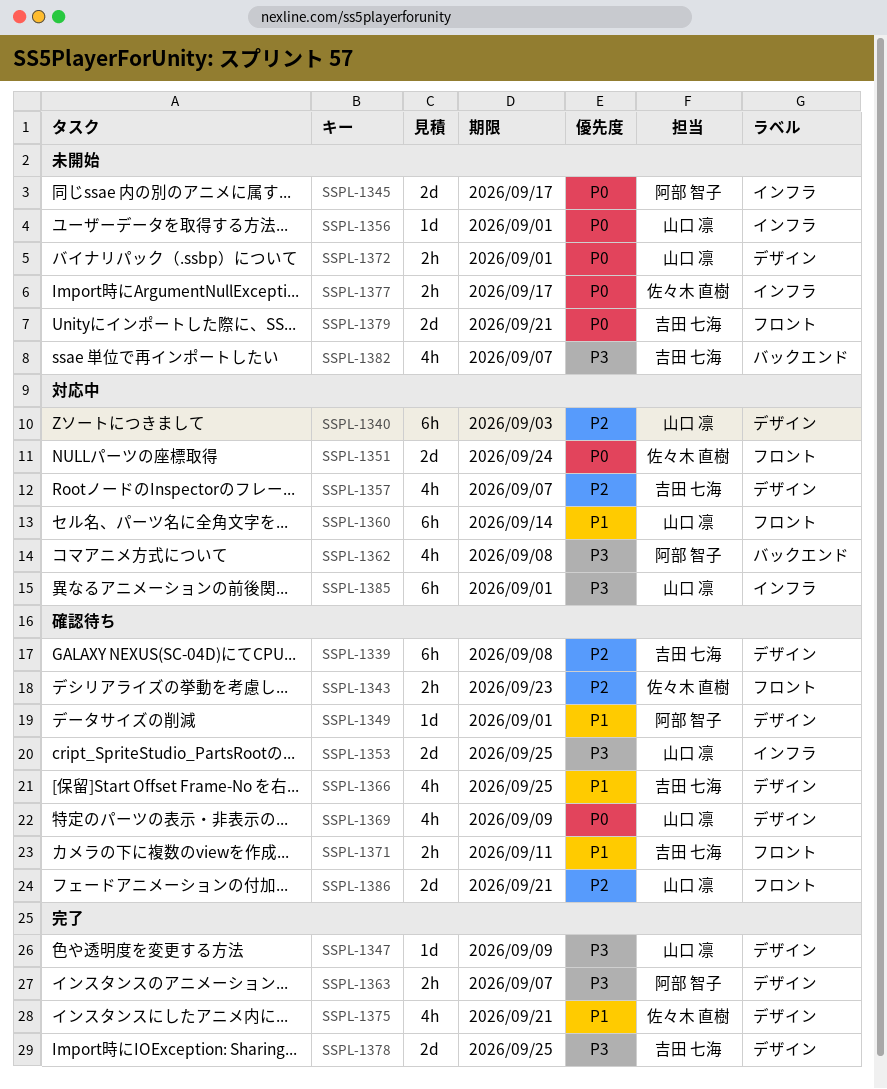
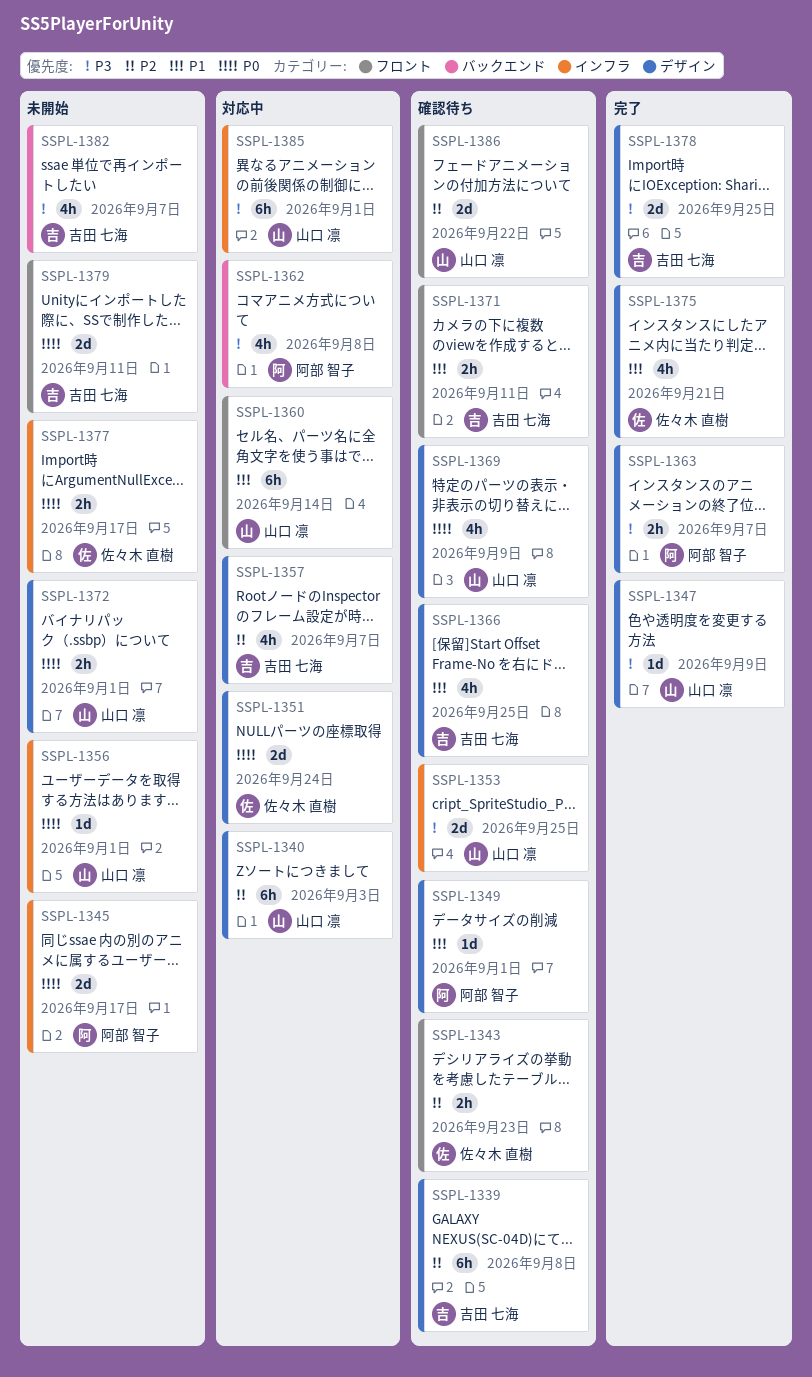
SSPL-1351, label: フロント -> デザイン
SSPL-1379, due: Sep 21 -> Sep 11
SSPL-1386, due: Sep 21 -> Sep 22

